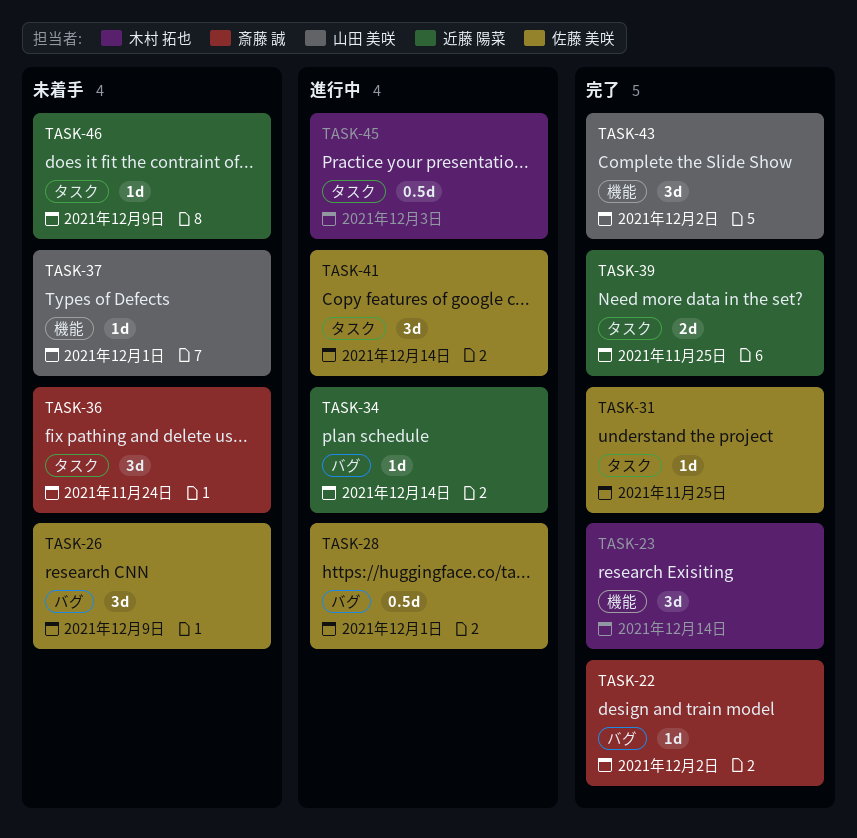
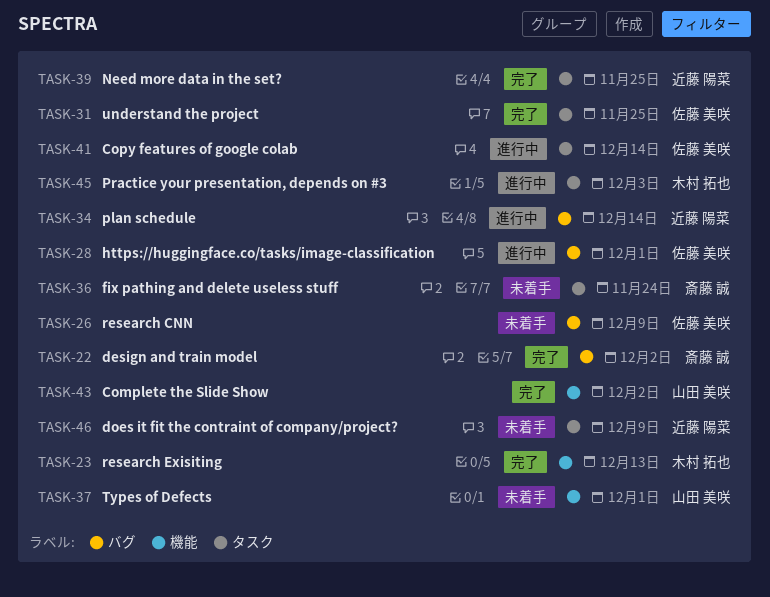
TASK-23, due: Dec 14 -> Dec 13

